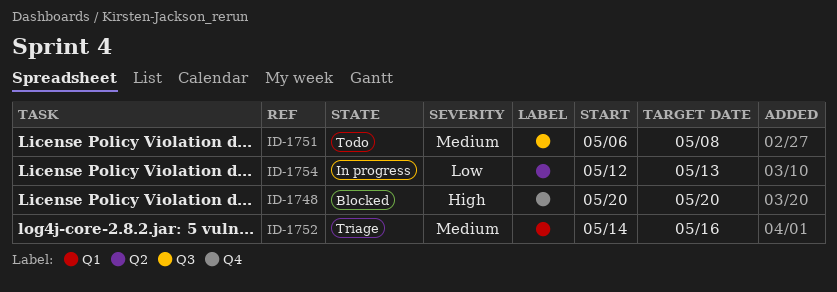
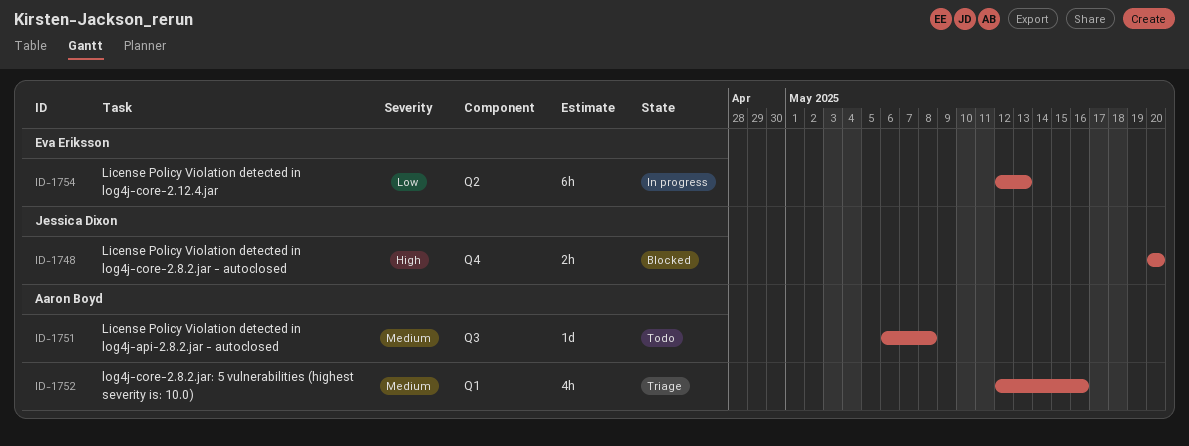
ID-1752, start: May 14 -> May 12

